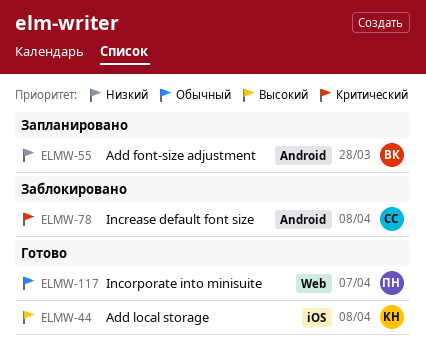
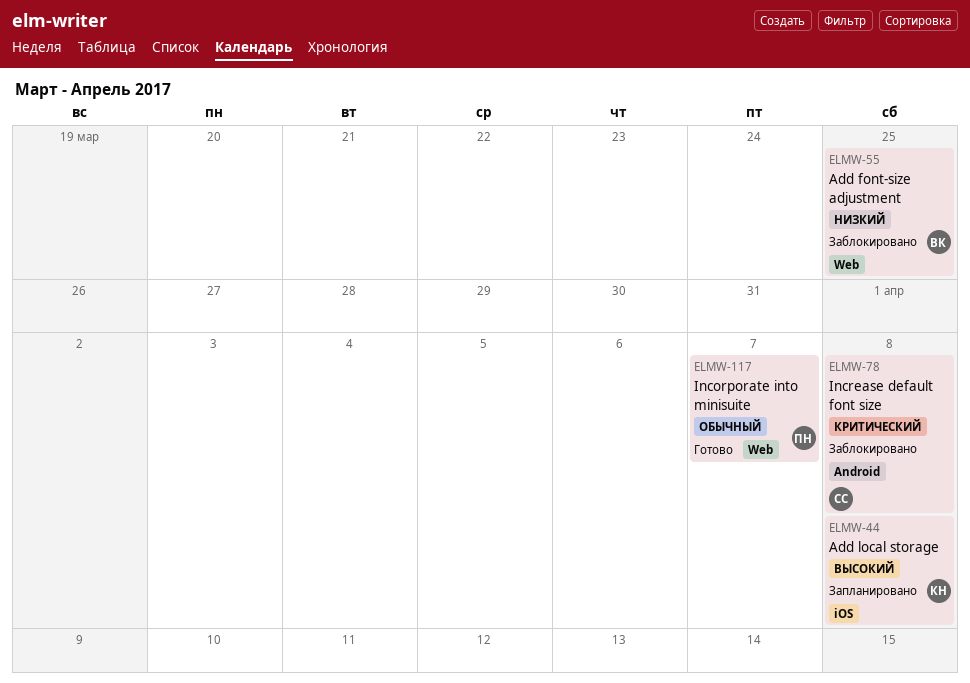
ELMW-44, status: Готово -> Запланировано
ELMW-55, status: Запланировано -> Заблокировано
ELMW-55, label: Android -> Web
ELMW-55, due: Mar 28 -> Mar 25

